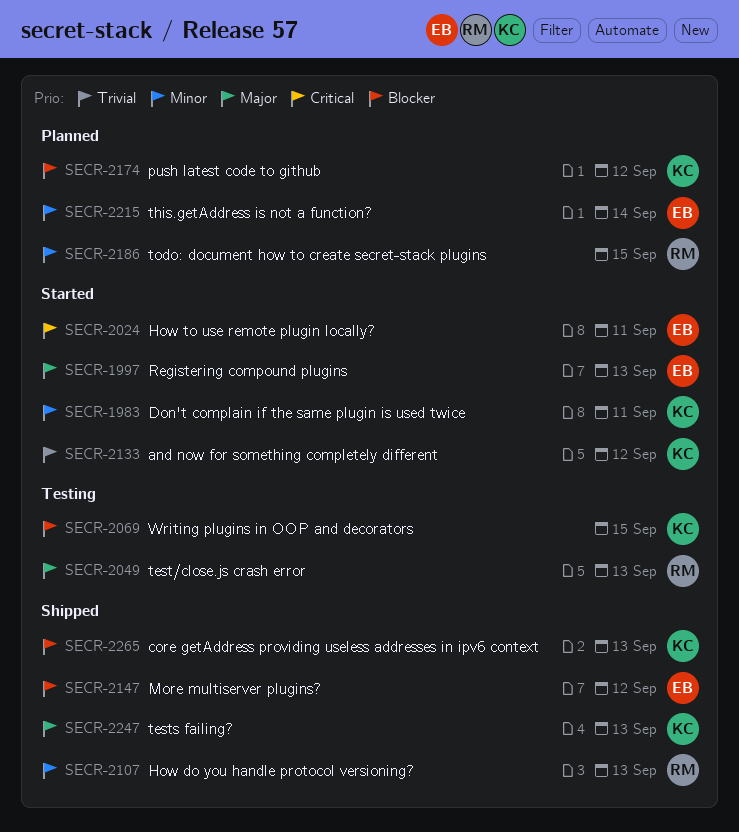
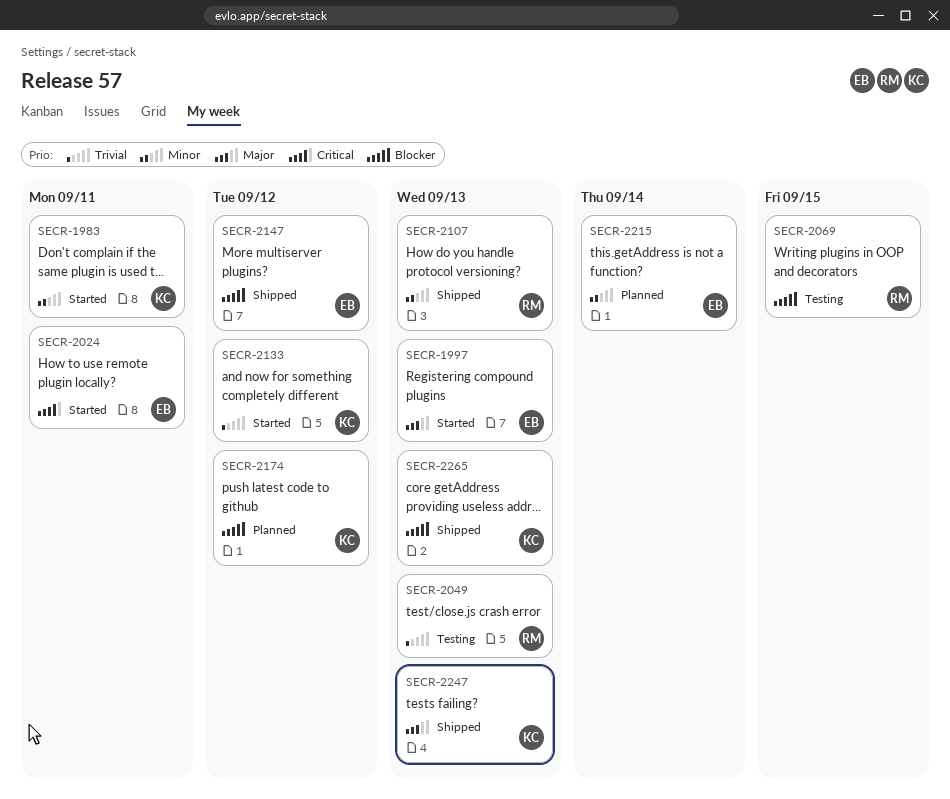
SECR-2049, priority: Major -> Trivial
SECR-2069, owner: KC -> RM
SECR-2186: present -> none

